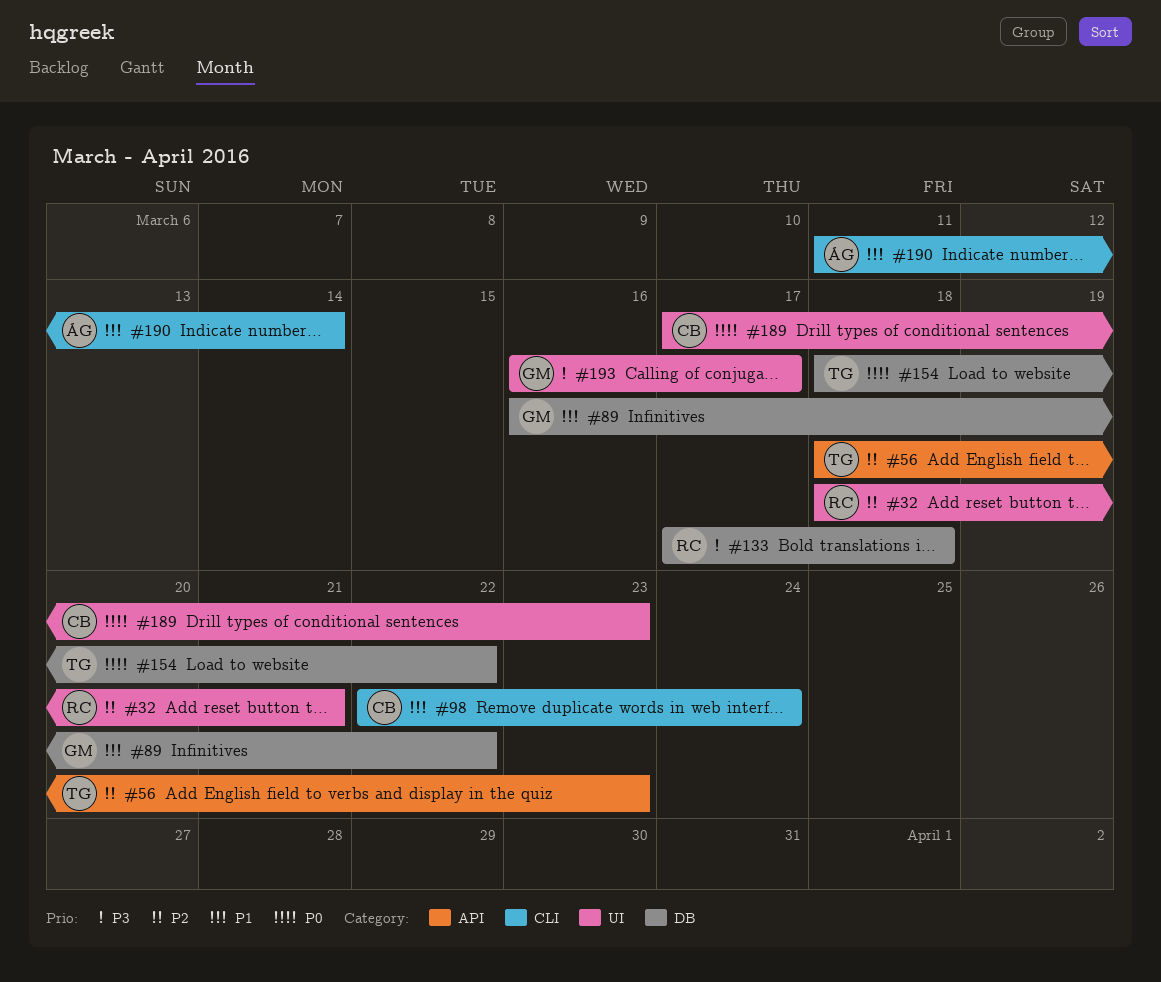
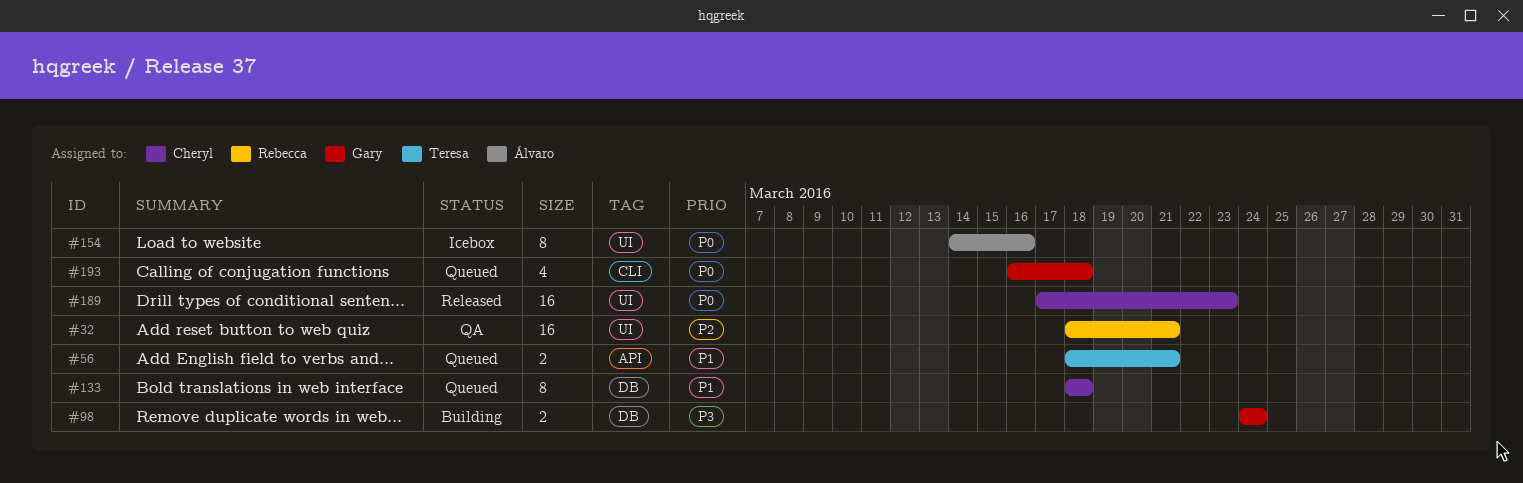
#56, priority: P2 -> P1
#56, due: Mar 23 -> Mar 21
#89: present -> none
#98, owner: Cheryl -> Gary
#98, priority: P1 -> P3
#98, label: CLI -> DB
#98, start: Mar 22 -> Mar 24
#133, owner: Rebecca -> Cheryl
#133, priority: P3 -> P1
#133, start: Mar 17 -> Mar 18
#154, owner: Teresa -> Álvaro
#154, label: DB -> UI
#154, start: Mar 18 -> Mar 14
#154, due: Mar 22 -> Mar 16
#190: present -> none
#193, priority: P3 -> P0
#193, label: UI -> CLI
#193, due: Mar 17 -> Mar 18

